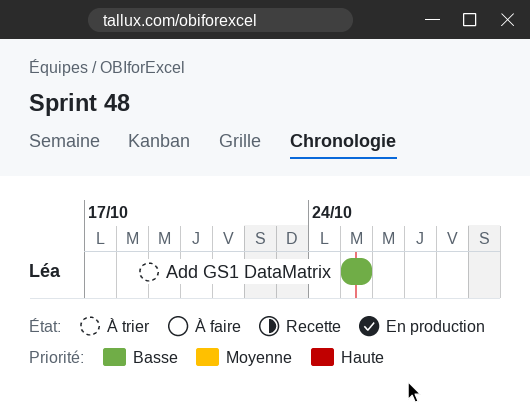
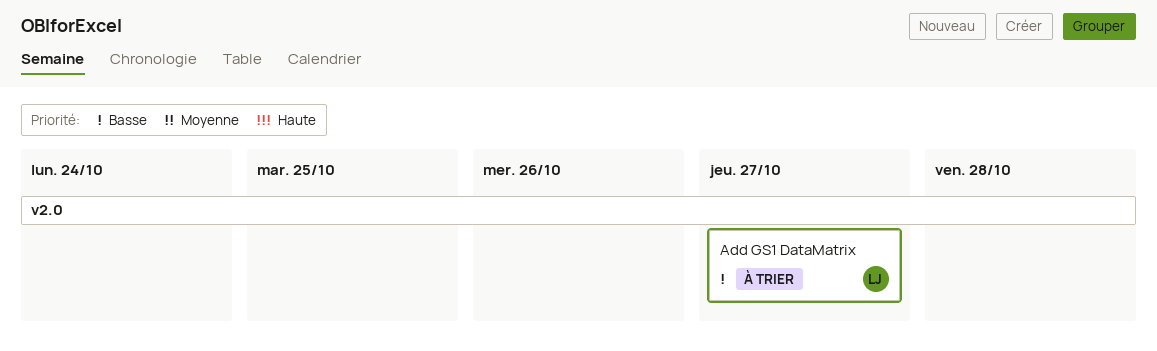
Add GS1 DataMatrix, due: Oct 25 -> Oct 27

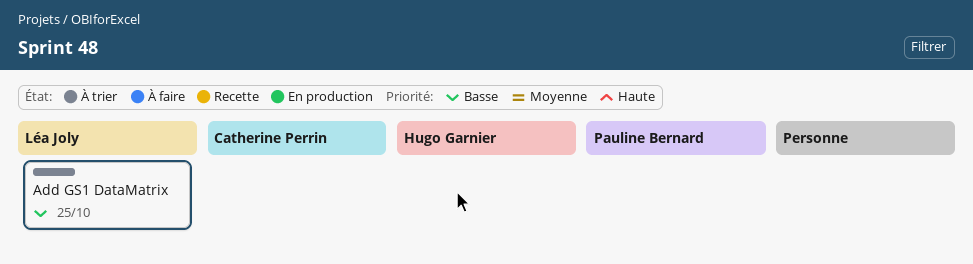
Add GS1 DataMatrix, due: Oct 27 -> Oct 25

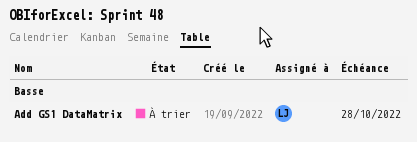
Add GS1 DataMatrix, due: Oct 25 -> Oct 28

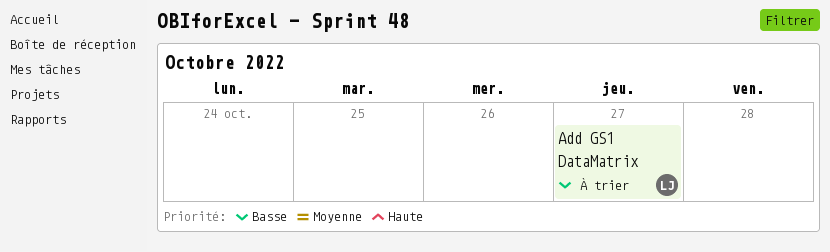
Add GS1 DataMatrix, due: Oct 28 -> Oct 27

